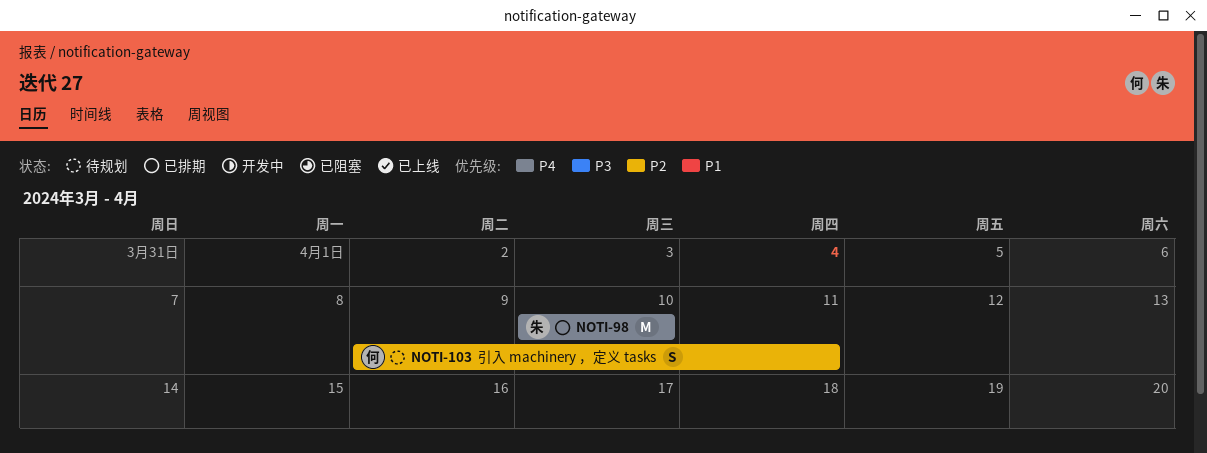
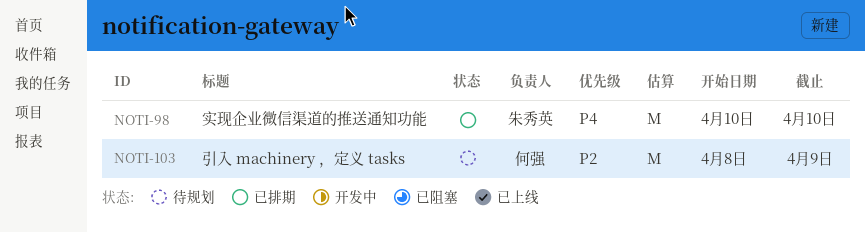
NOTI-103, estimate: S -> M
NOTI-103, start: Apr 9 -> Apr 8
NOTI-103, due: Apr 11 -> Apr 9

